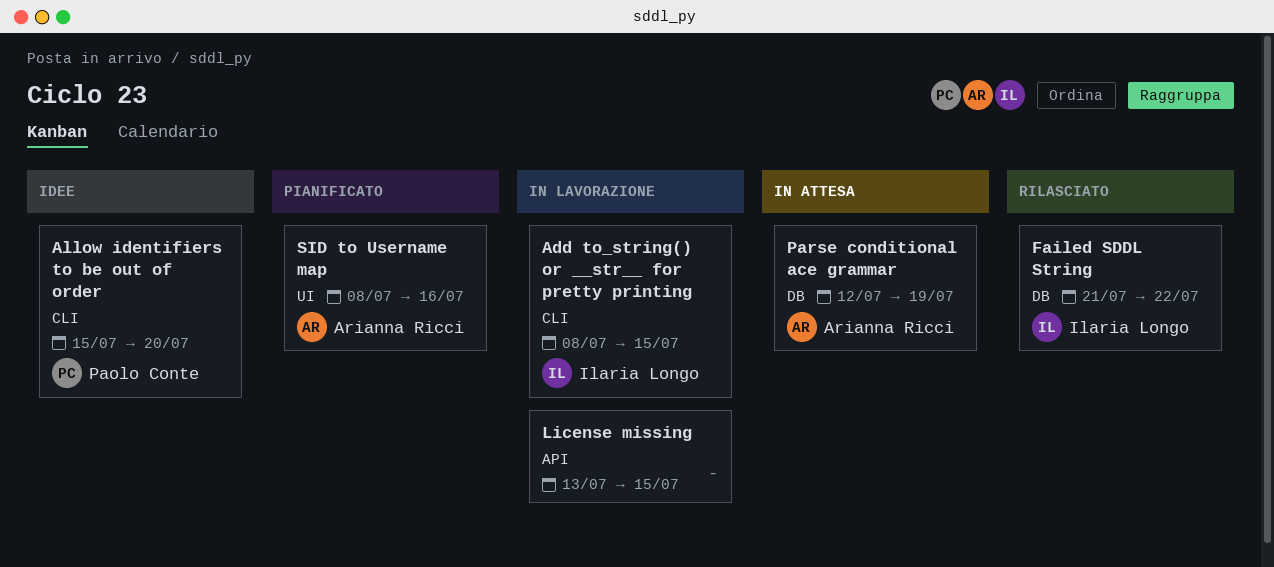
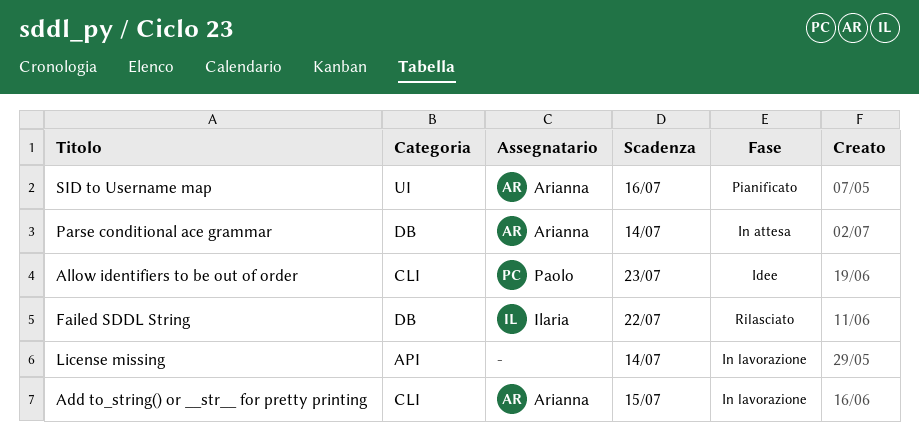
Add to_string() or __str__ for pretty printing, owner: Ilaria Longo -> Arianna Ricci
Allow identifiers to be out of order, due: Jul 20 -> Jul 23
License missing, due: Jul 15 -> Jul 14
Parse conditional ace grammar, due: Jul 19 -> Jul 14

